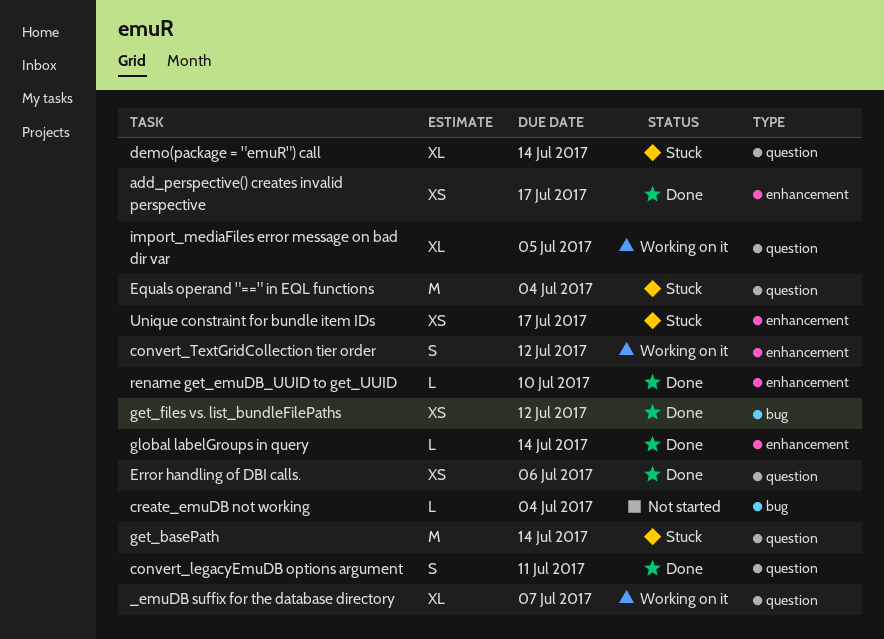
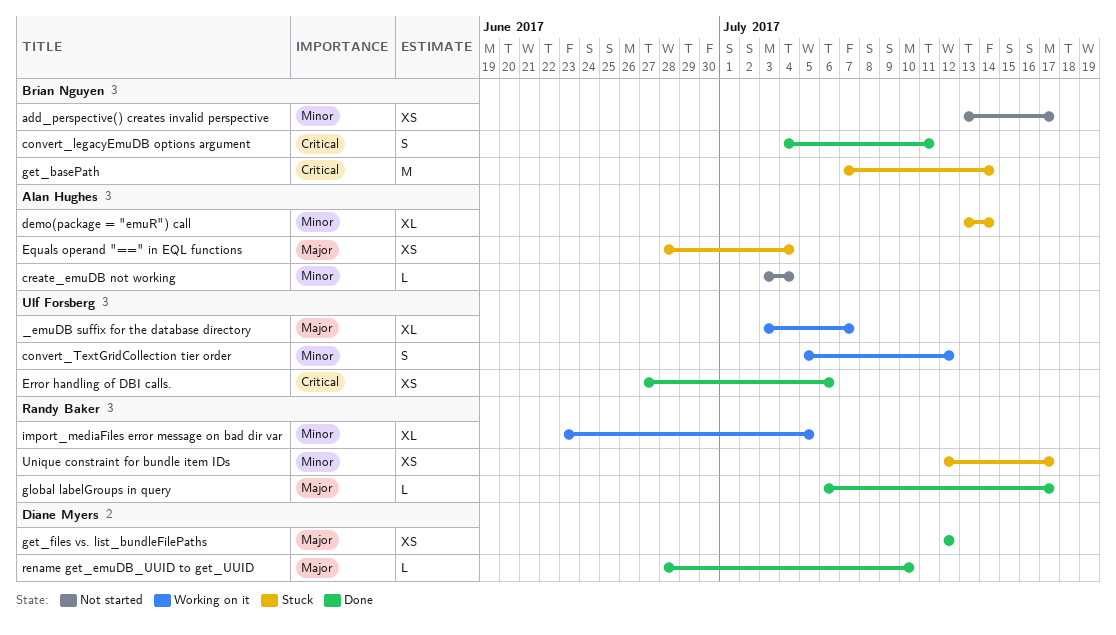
add_perspective() creates invalid perspective, status: Done -> Not started
Equals operand "==" in EQL functions, estimate: M -> XS
global labelGroups in query, due: Jul 14 -> Jul 17

